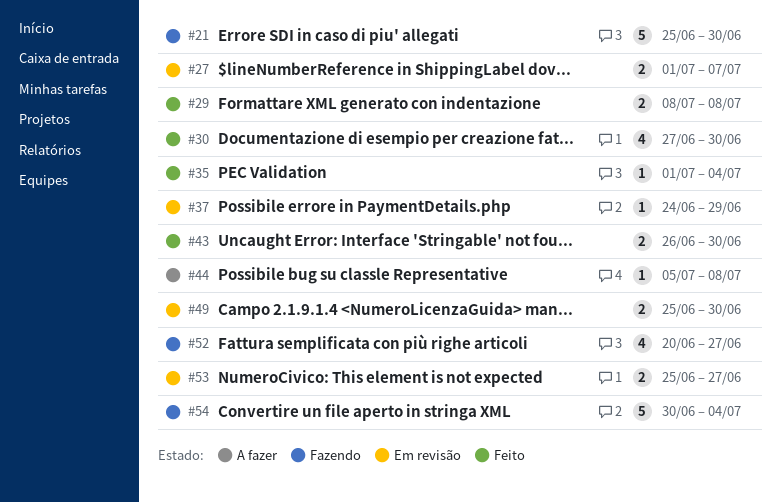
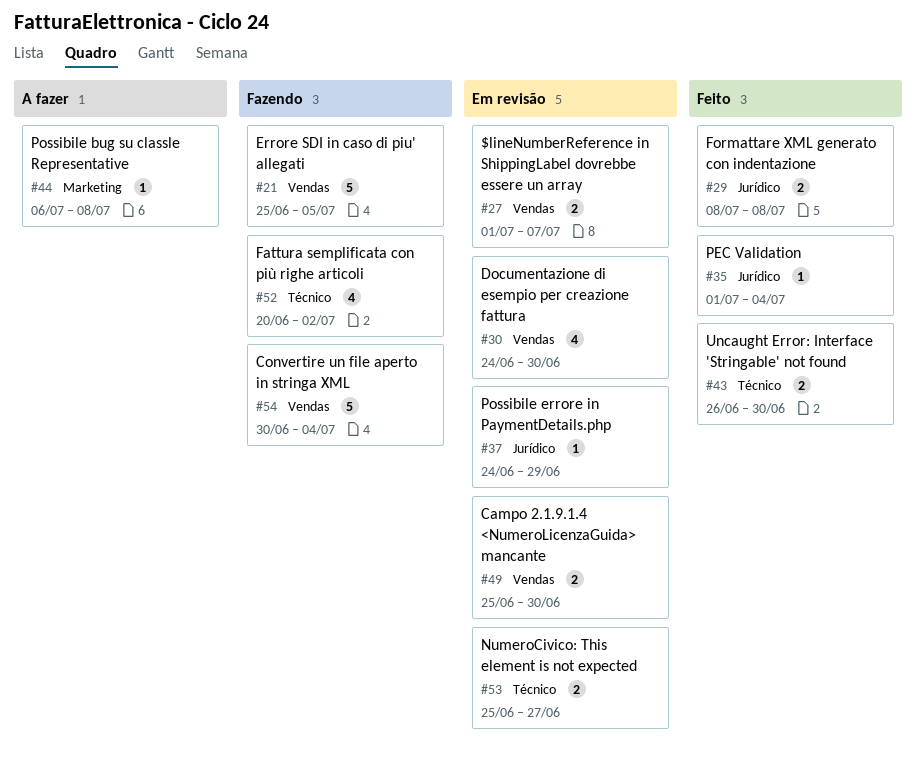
#21, due: Jun 30 -> Jul 5
#30, status: Feito -> Em revisão
#30, start: Jun 27 -> Jun 24
#44, start: Jul 5 -> Jul 6
#52, due: Jun 27 -> Jul 2

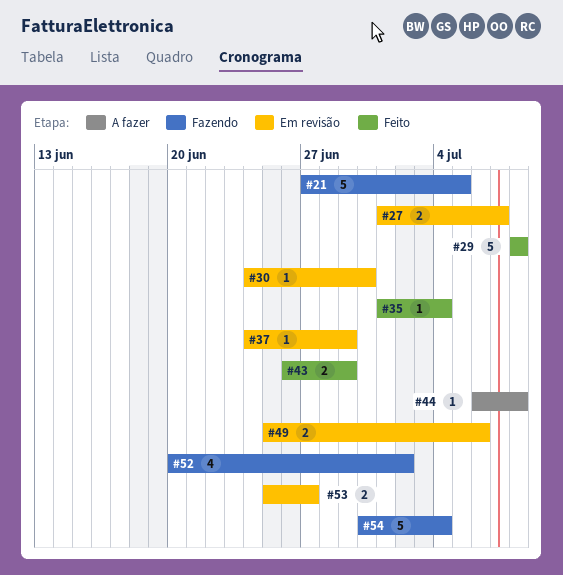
#21, start: Jun 25 -> Jun 27
#29, estimate: 2 -> 5
#30, estimate: 4 -> 1
#43, due: Jun 30 -> Jun 29
#49, due: Jun 30 -> Jul 6

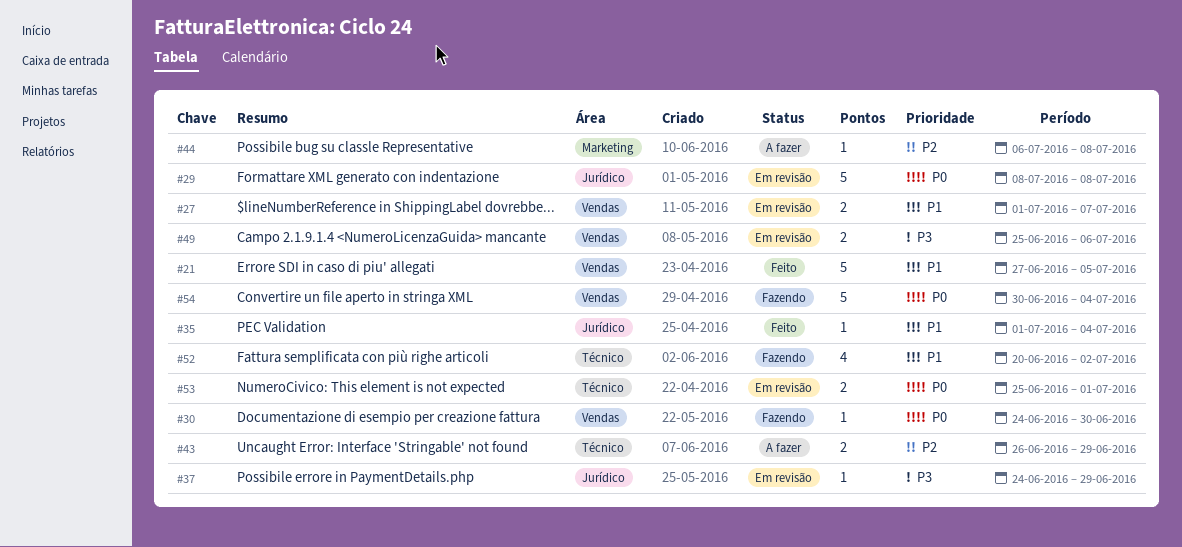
#21, status: Fazendo -> Feito
#29, status: Feito -> Em revisão
#30, status: Em revisão -> Fazendo
#43, status: Feito -> A fazer
#53, due: Jun 27 -> Jul 1

